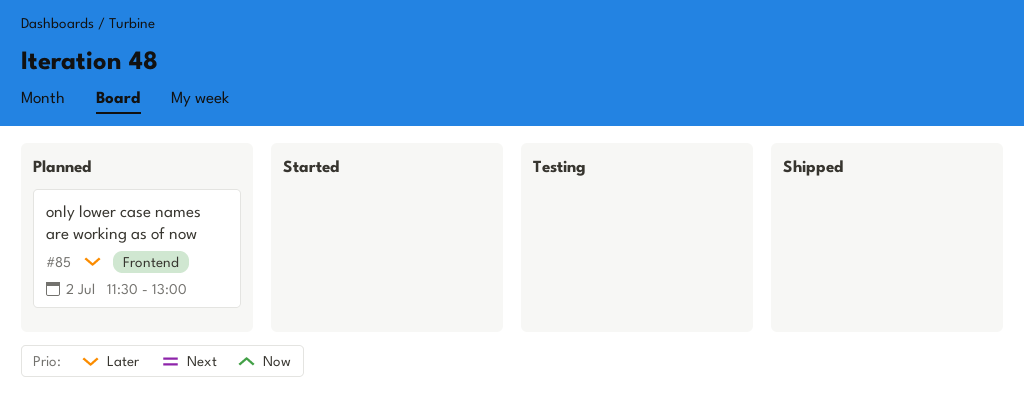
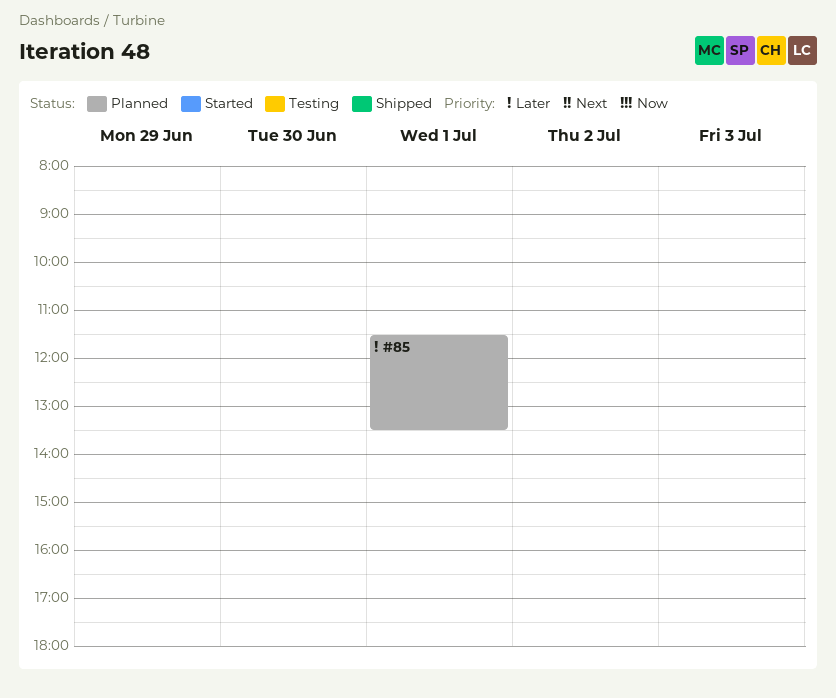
#85, day: Jul 2 -> Jul 1
#85, ends: 13:00 -> 13:30

